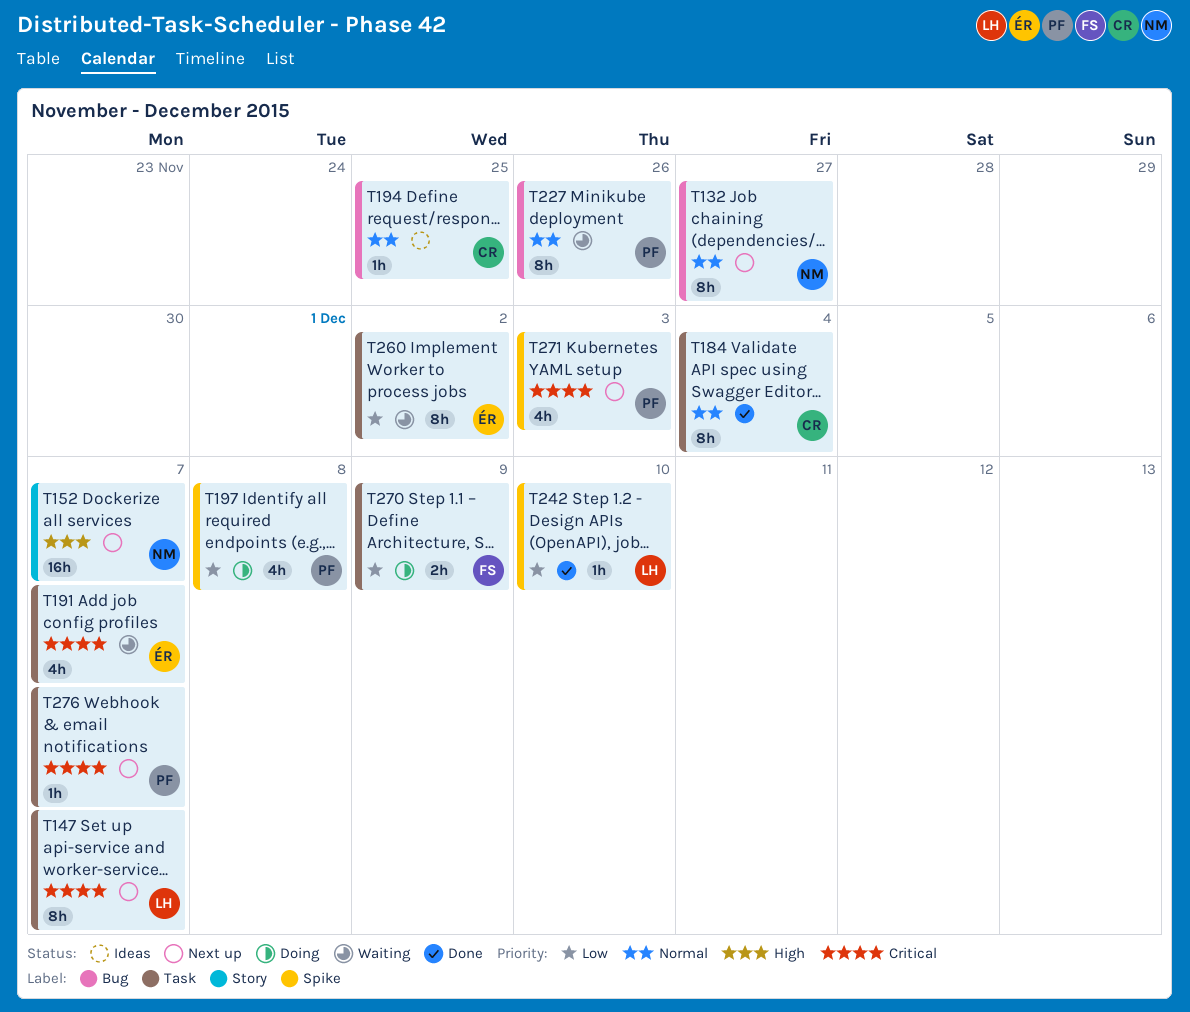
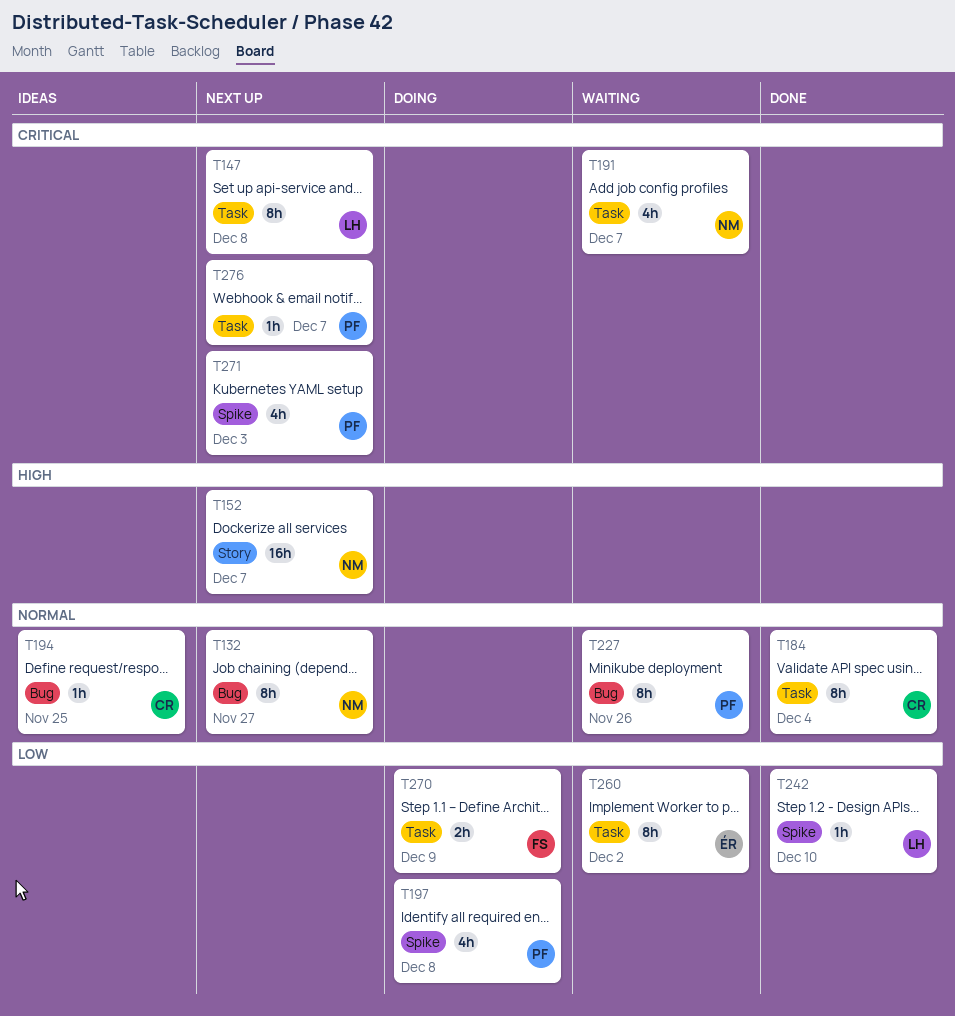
T147, due: Dec 7 -> Dec 8
T191, owner: ÉR -> NM

